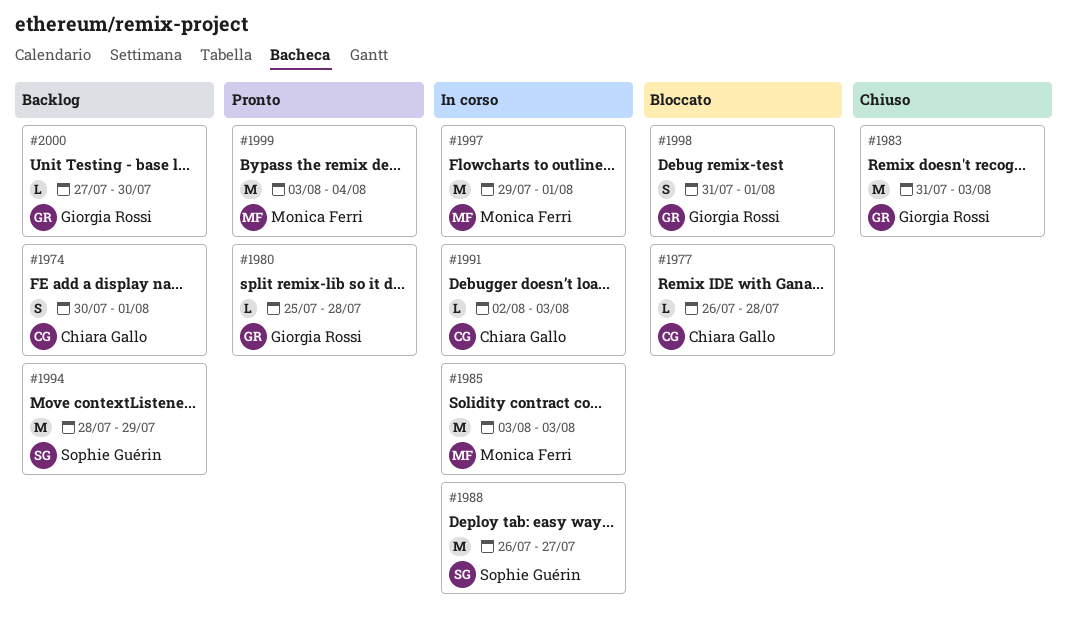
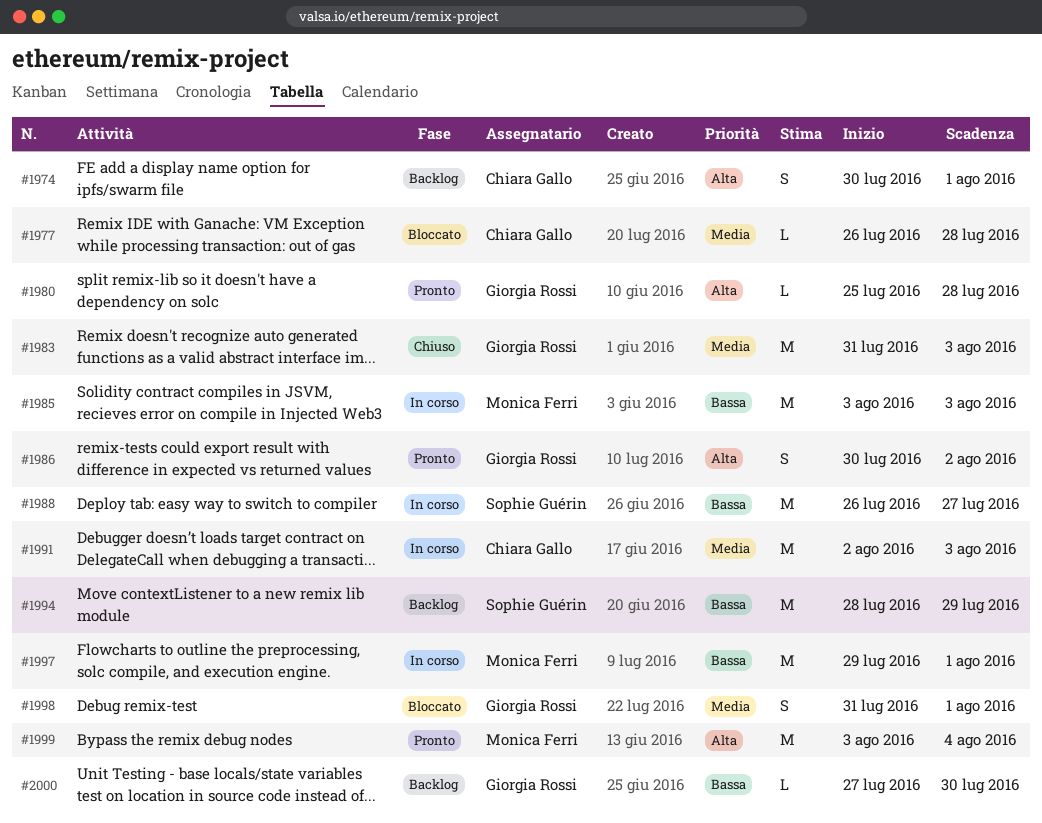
#1986: none -> present
#1991, estimate: L -> M

